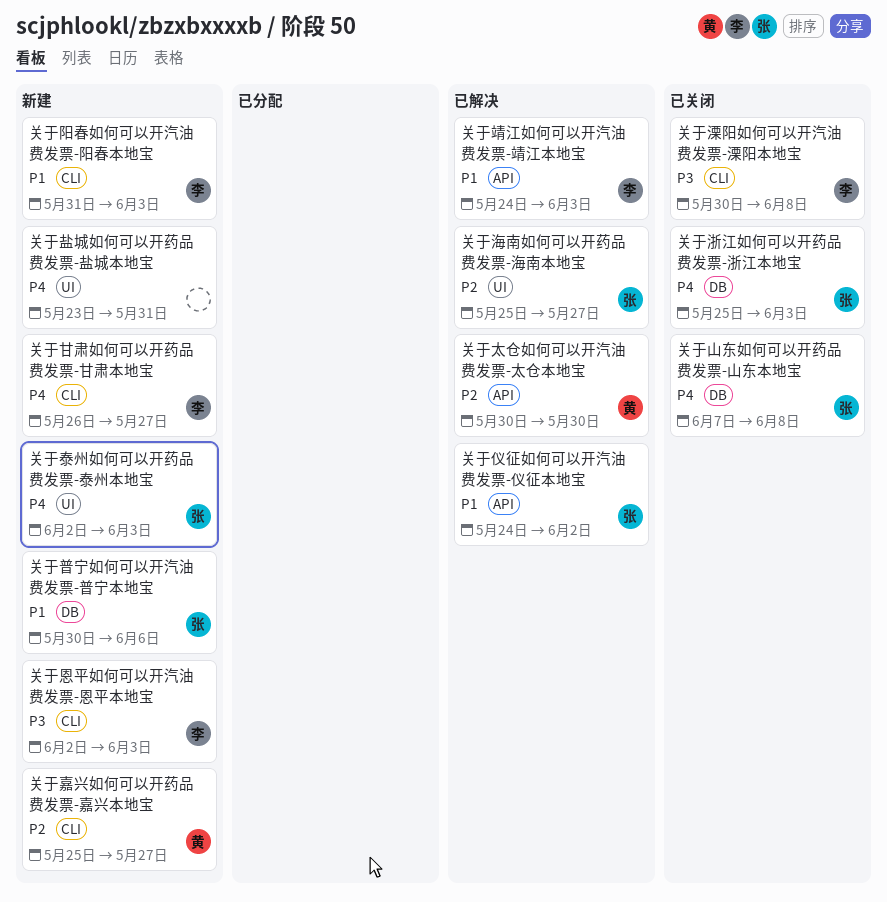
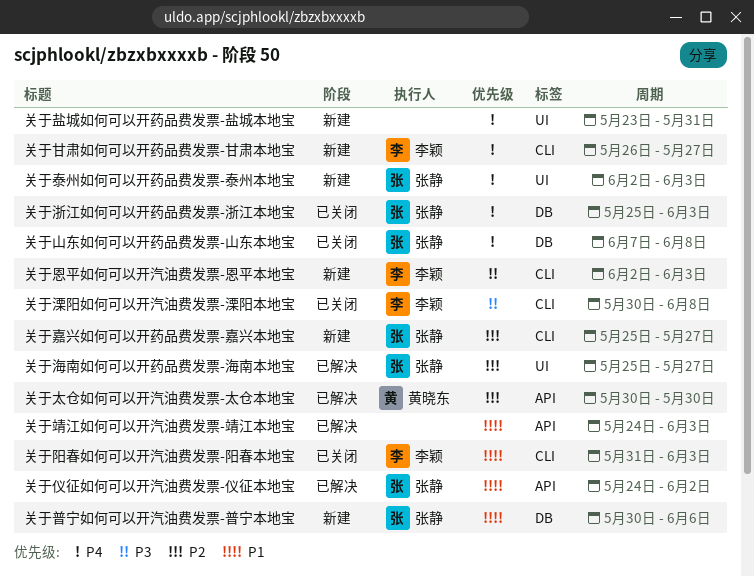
关于嘉兴如何可以开药品费发票-嘉兴本地宝, owner: 黄晓东 -> 张静
关于阳春如何可以开汽油费发票-阳春本地宝, status: 新建 -> 已关闭
关于靖江如何可以开汽油费发票-靖江本地宝, owner: 李颖 -> none

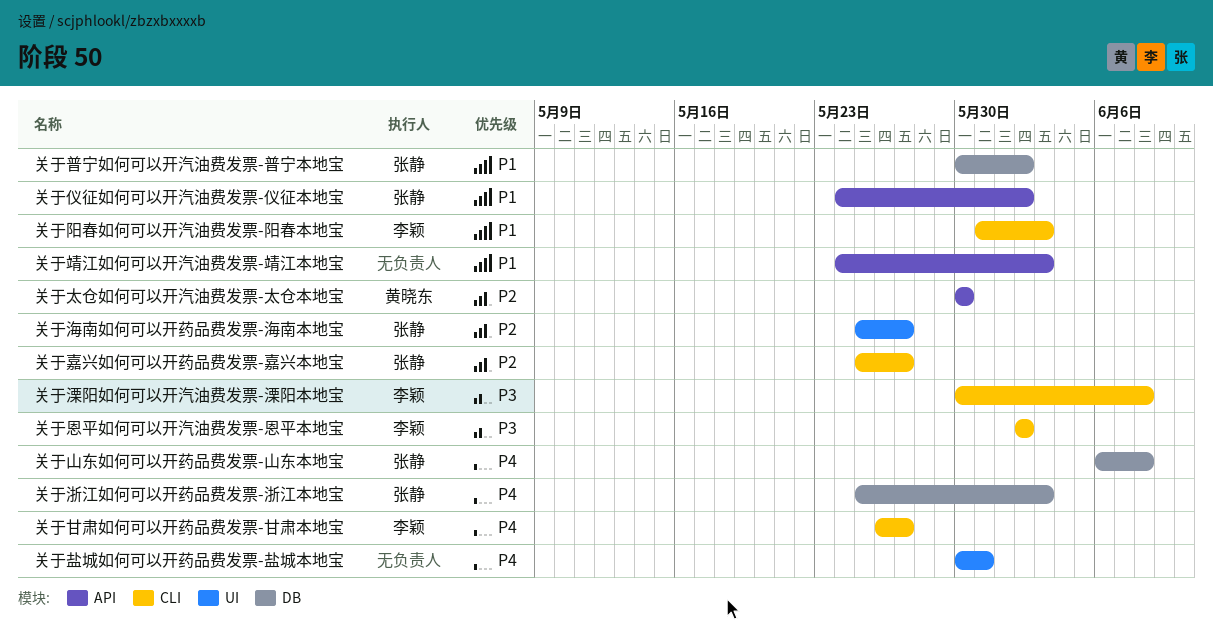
关于山东如何可以开药品费发票-山东本地宝, start: Jun 7 -> Jun 6
关于恩平如何可以开汽油费发票-恩平本地宝, due: Jun 3 -> Jun 2
关于普宁如何可以开汽油费发票-普宁本地宝, due: Jun 6 -> Jun 2
关于泰州如何可以开药品费发票-泰州本地宝: present -> none
关于盐城如何可以开药品费发票-盐城本地宝, start: May 23 -> May 30

